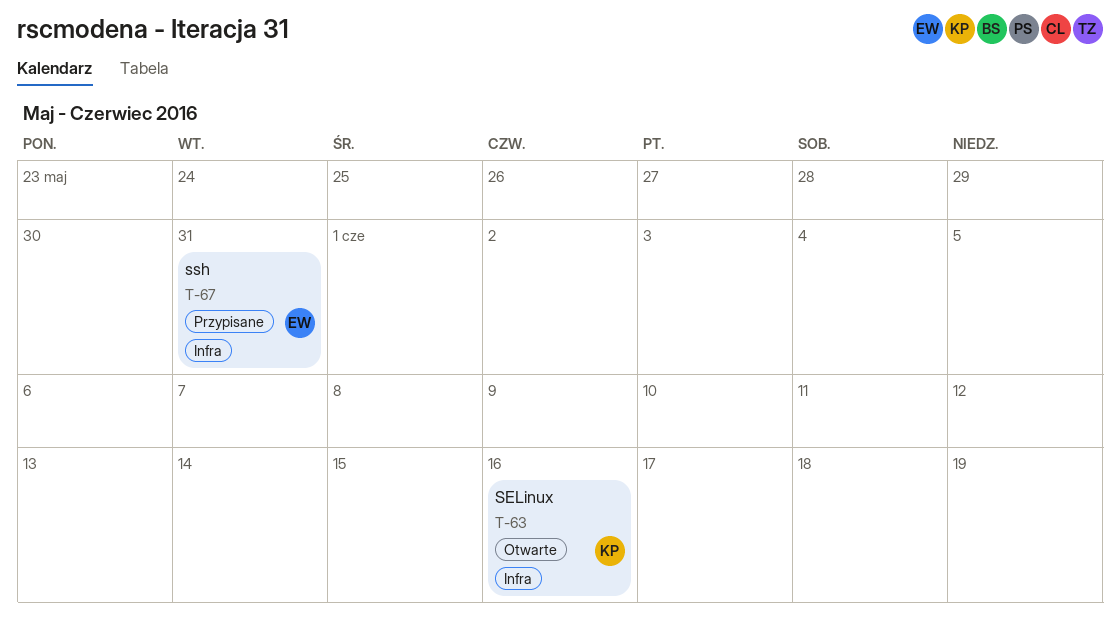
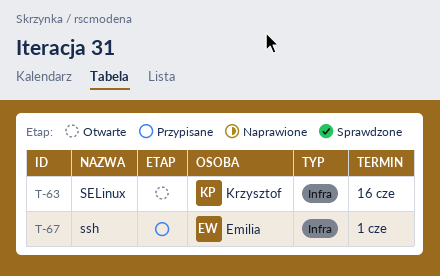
T-67, due: May 31 -> Jun 1

